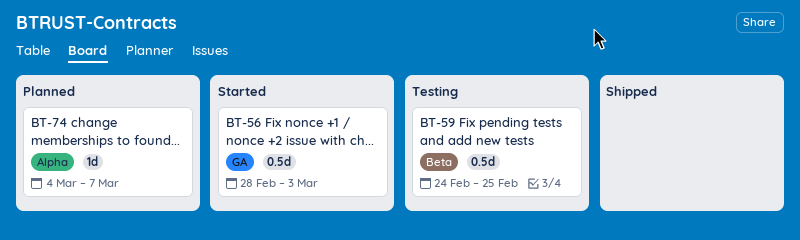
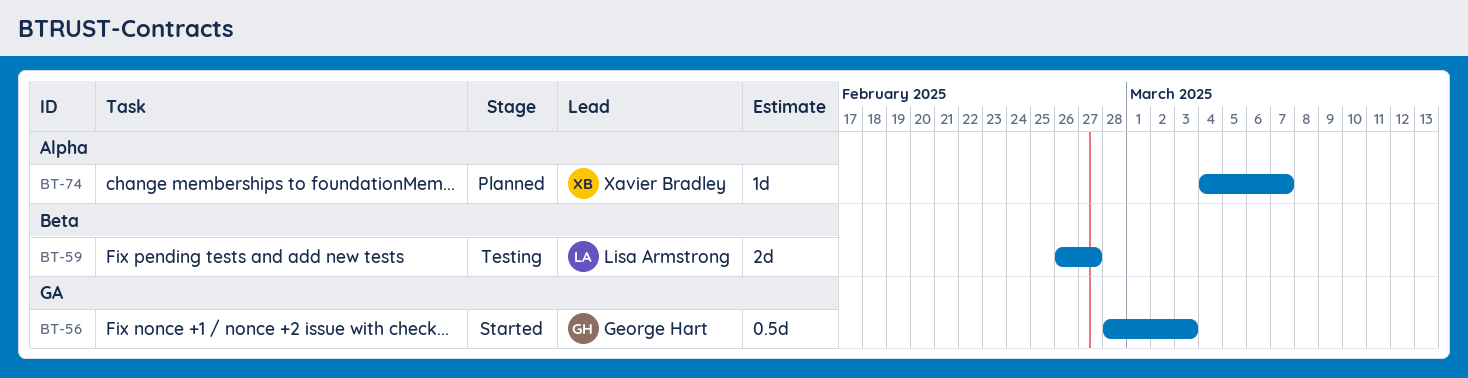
BT-59, estimate: 0.5d -> 2d
BT-59, start: Feb 24 -> Feb 26
BT-59, due: Feb 25 -> Feb 27

